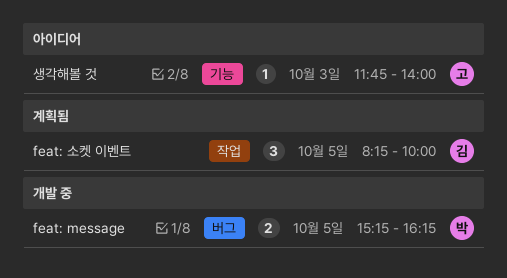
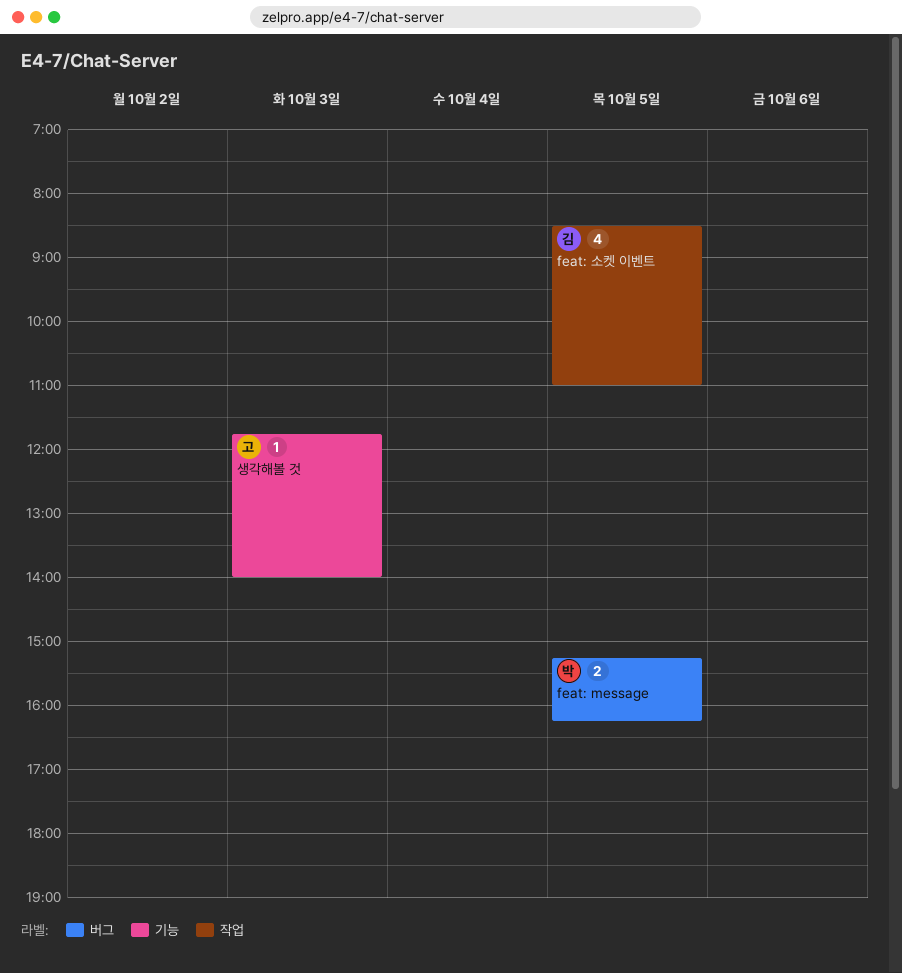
feat: 소켓 이벤트, estimate: 3 -> 4
feat: 소켓 이벤트, begins: 08:15 -> 08:30
feat: 소켓 이벤트, ends: 10:00 -> 11:00

